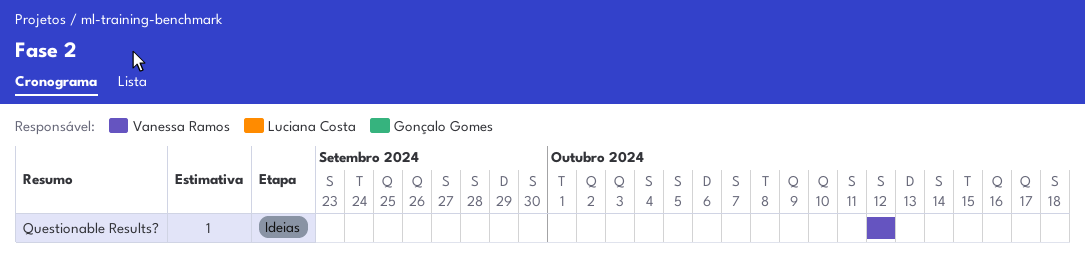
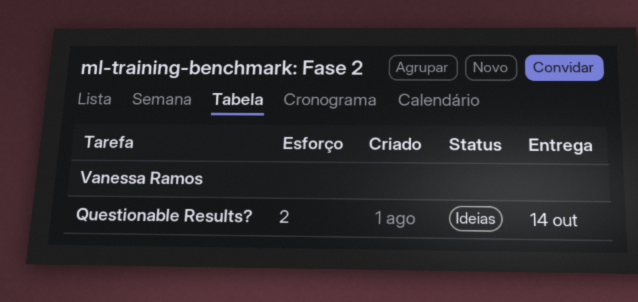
Questionable Results?, estimate: 1 -> 2
Questionable Results?, due: Oct 12 -> Oct 14

